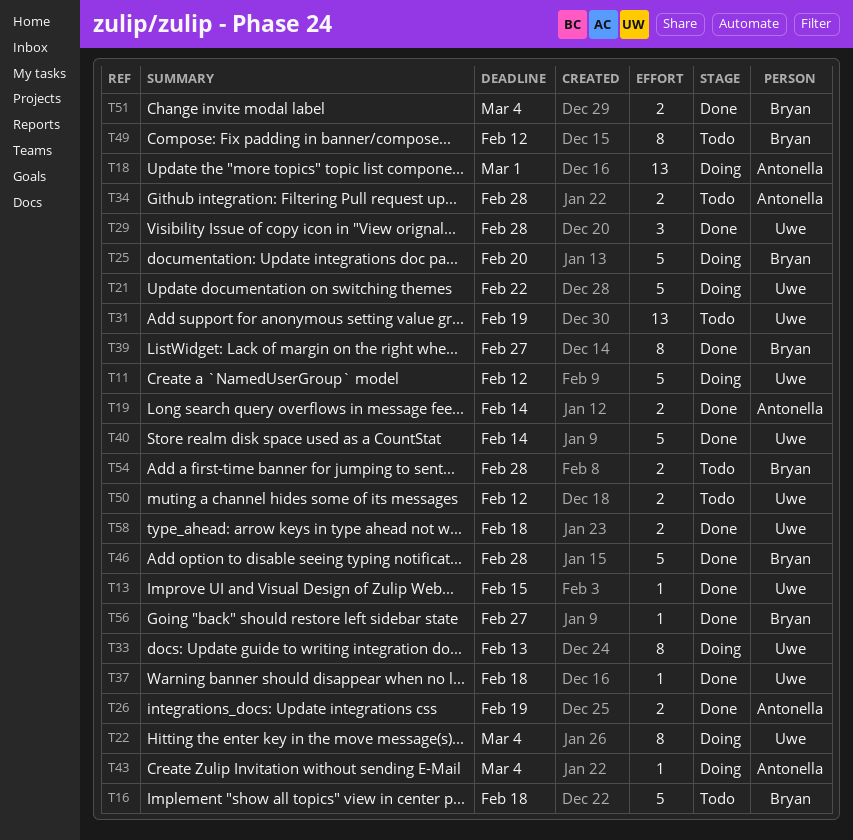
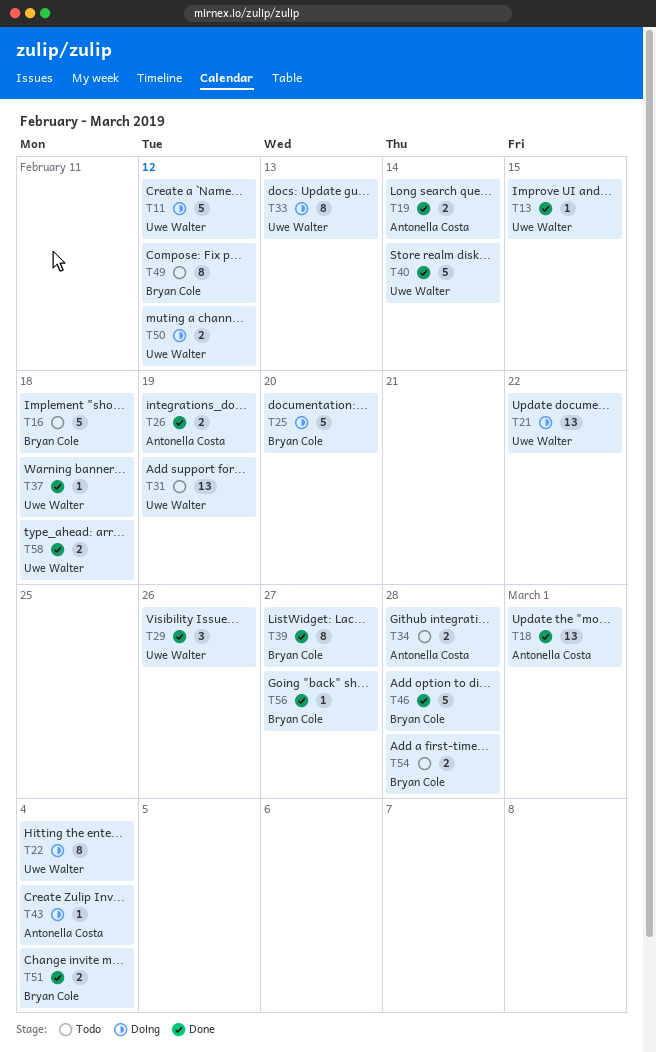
T18, status: Doing -> Done
T21, estimate: 5 -> 13
T29, due: Feb 28 -> Feb 26
T50, status: Todo -> Doing

